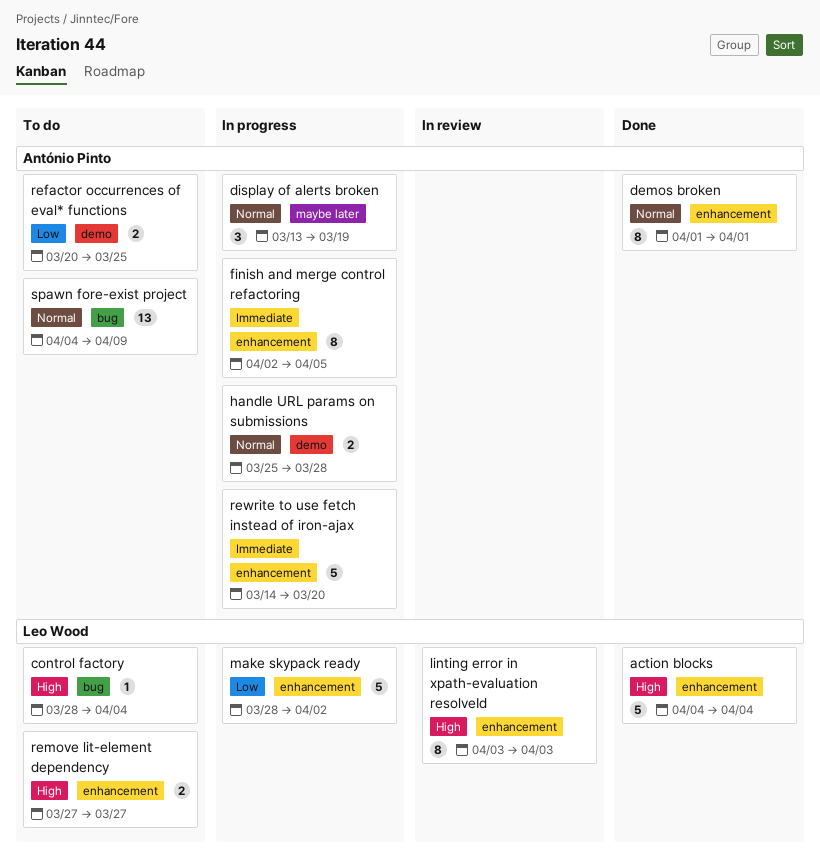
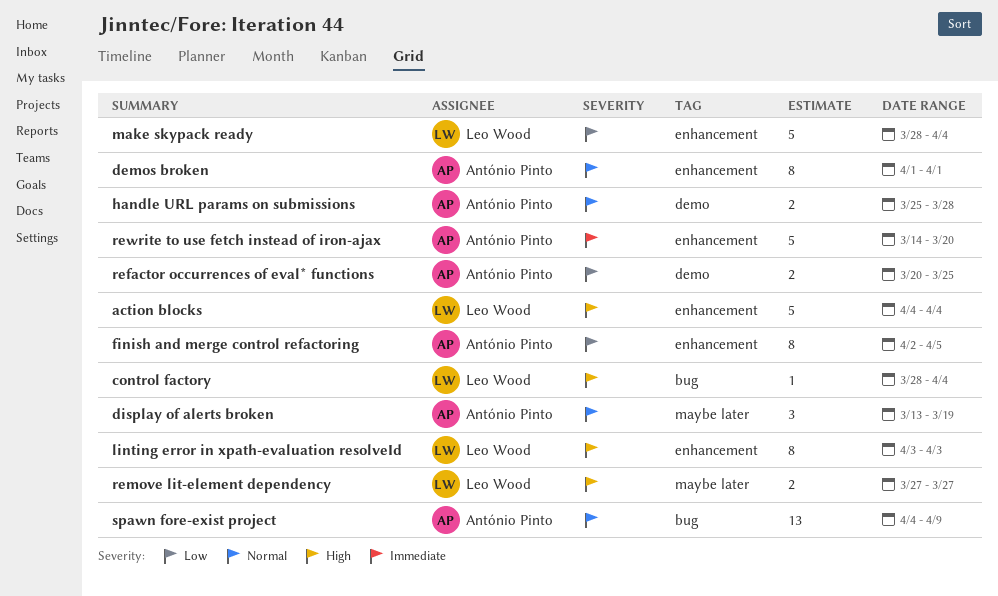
finish and merge control refactoring, priority: Immediate -> Low
make skypack ready, due: Apr 2 -> Apr 4
remove lit-element dependency, label: enhancement -> maybe later

